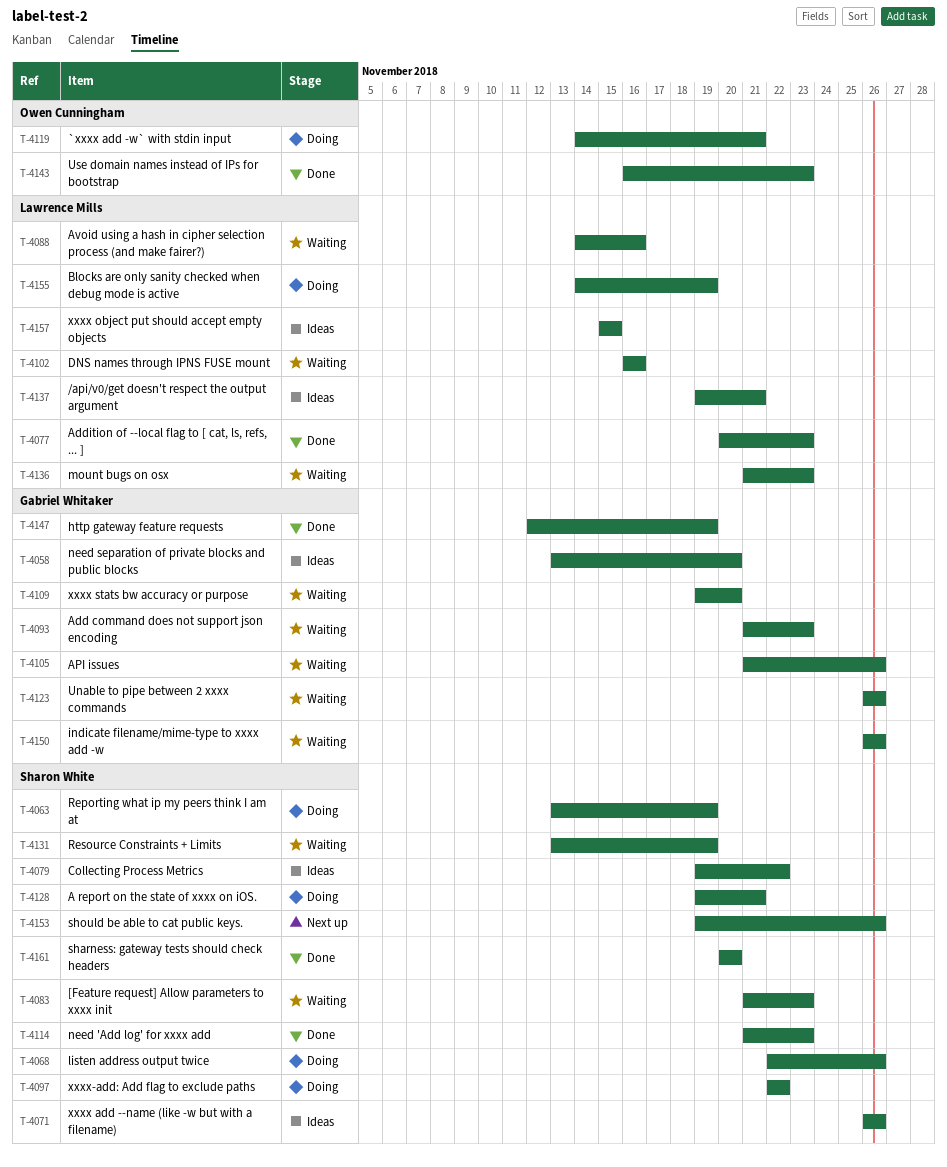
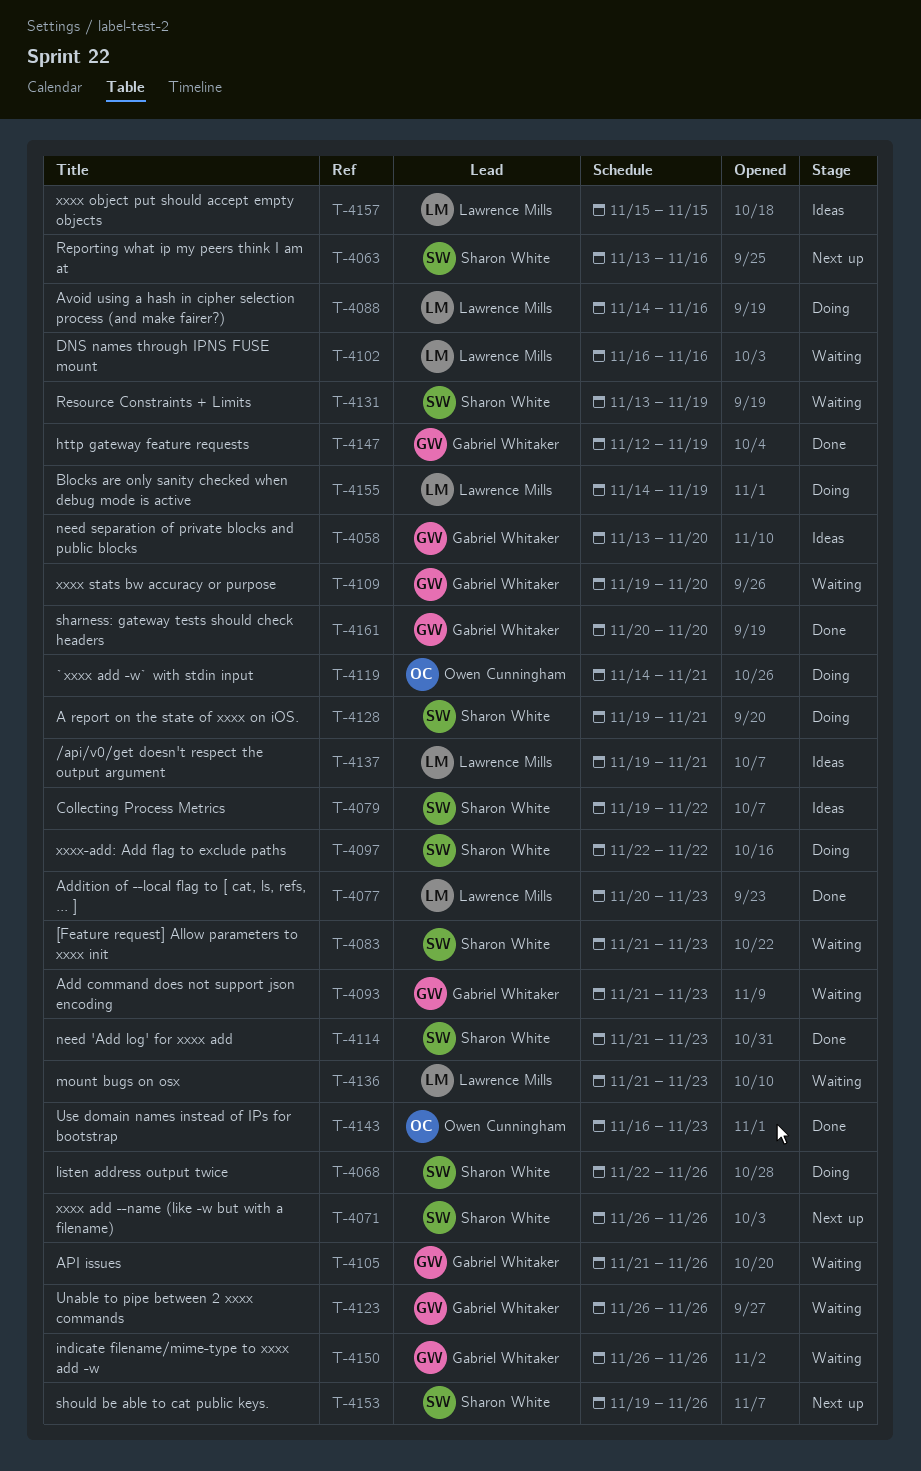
T-4063, status: Doing -> Next up
T-4063, due: Nov 19 -> Nov 16
T-4071, status: Ideas -> Next up
T-4088, status: Waiting -> Doing
T-4161, owner: Sharon White -> Gabriel Whitaker

